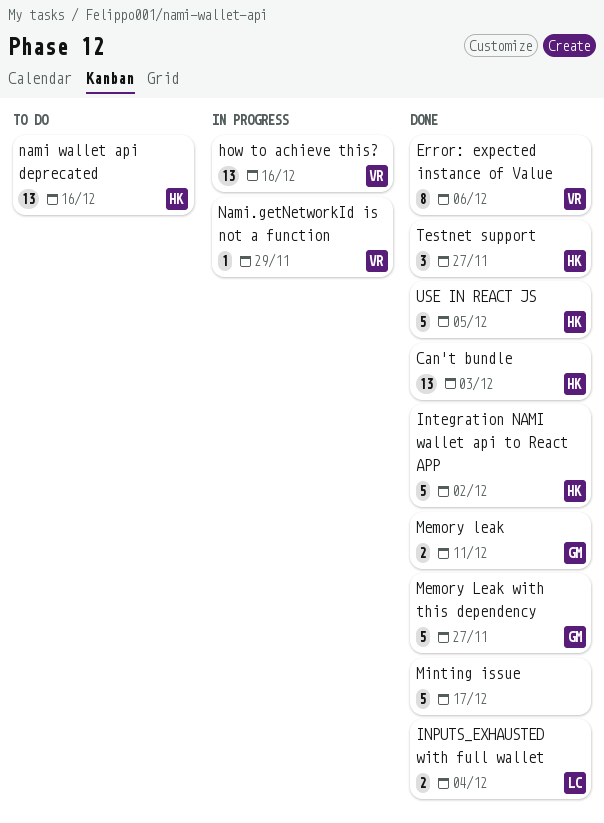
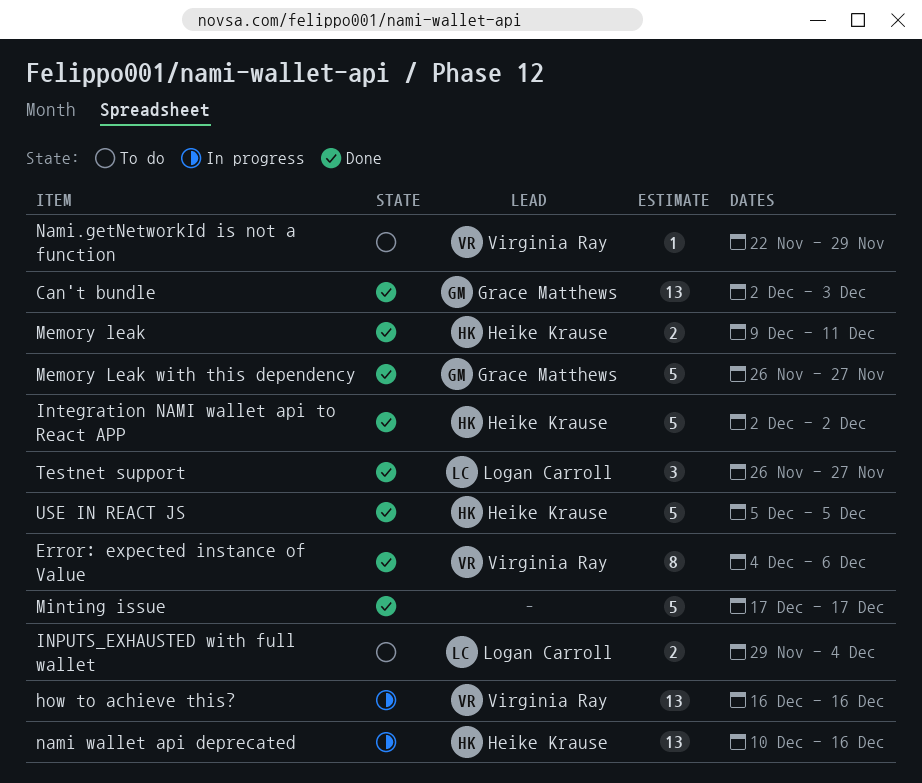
Can't bundle, owner: Heike Krause -> Grace Matthews
INPUTS_EXHAUSTED with full wallet, status: Done -> To do
Memory leak, owner: Grace Matthews -> Heike Krause
nami wallet api deprecated, status: To do -> In progress
Nami.getNetworkId is not a function, status: In progress -> To do
Testnet support, owner: Heike Krause -> Logan Carroll

